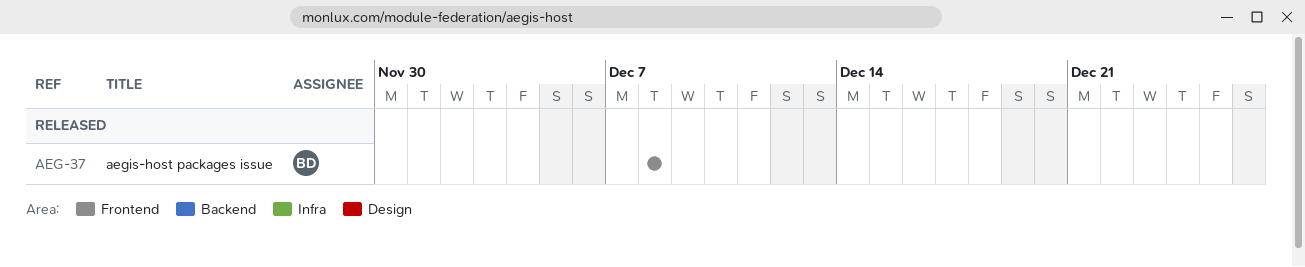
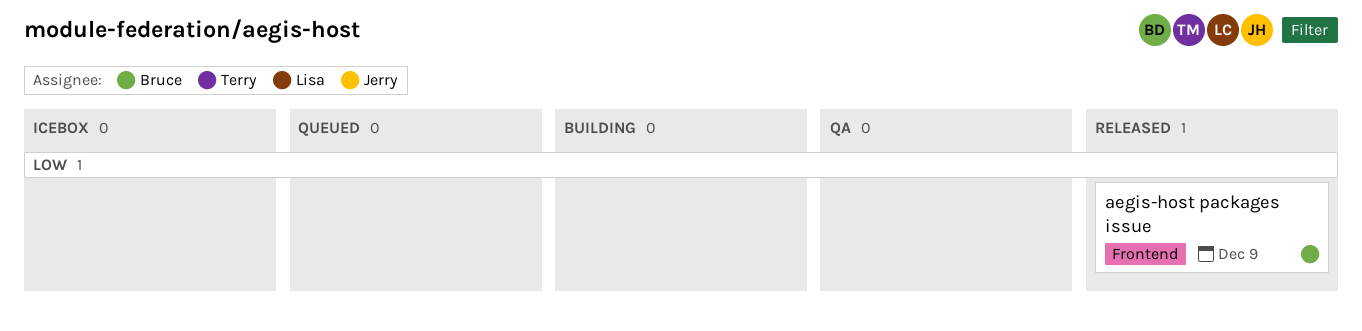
aegis-host packages issue, due: Dec 8 -> Dec 9

